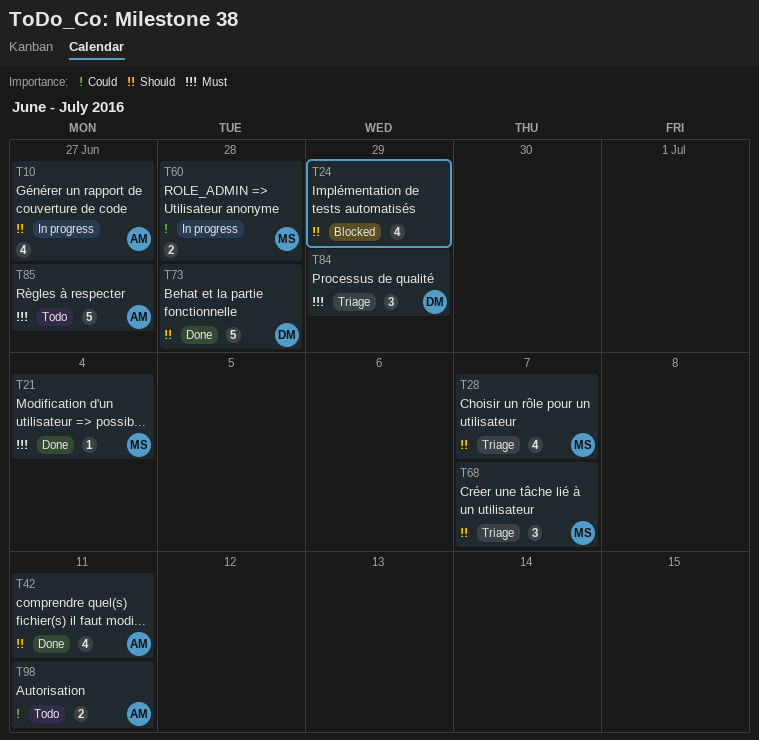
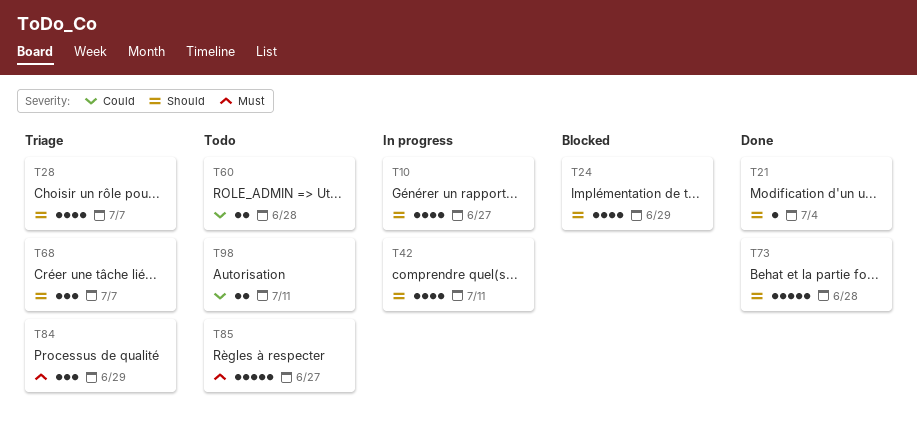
T21, priority: Must -> Should
T42, status: Done -> In progress
T60, status: In progress -> Todo

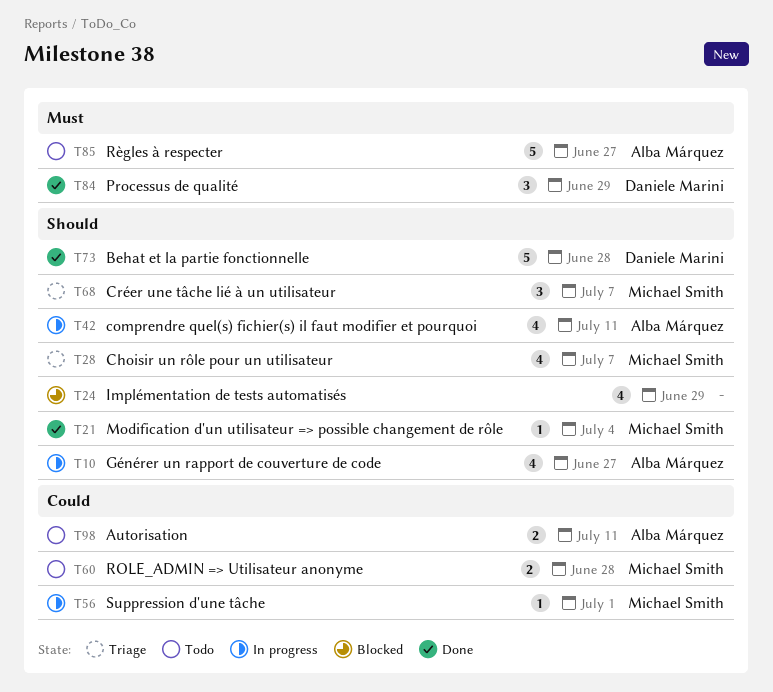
T56: none -> present
T84, status: Triage -> Done

